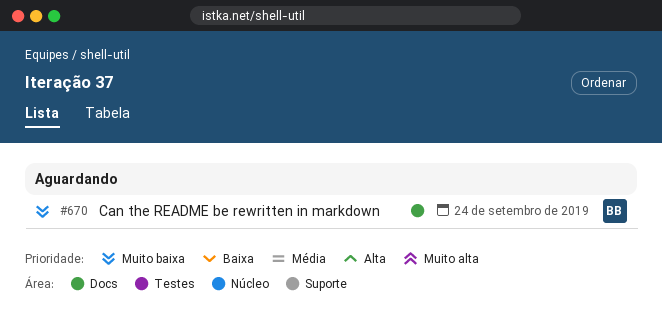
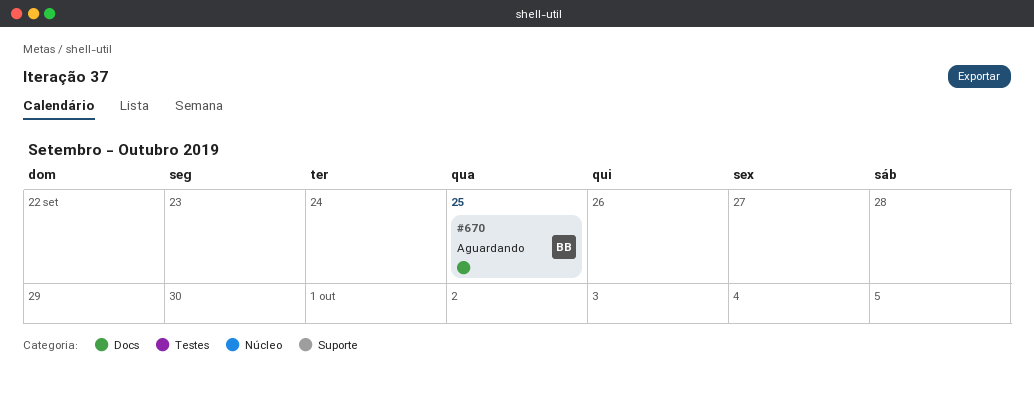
#670, due: Sep 24 -> Sep 25

